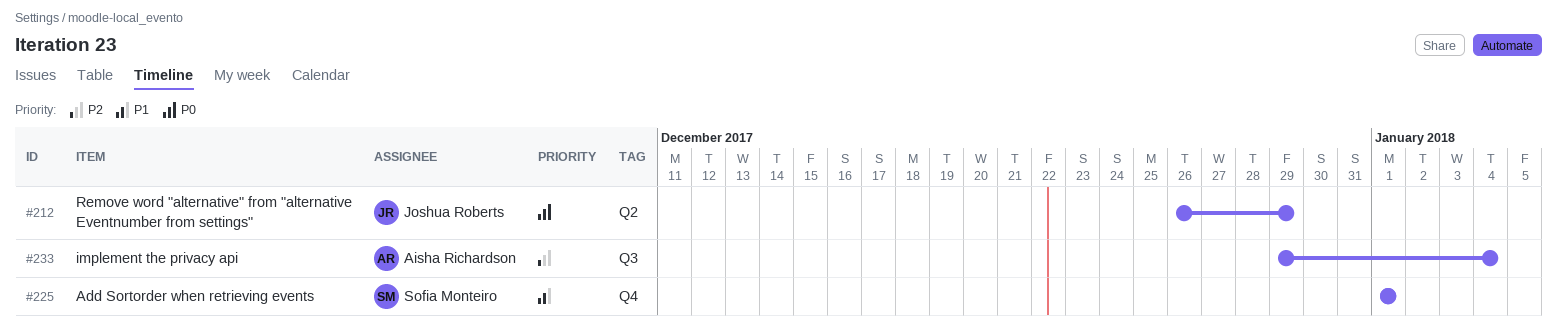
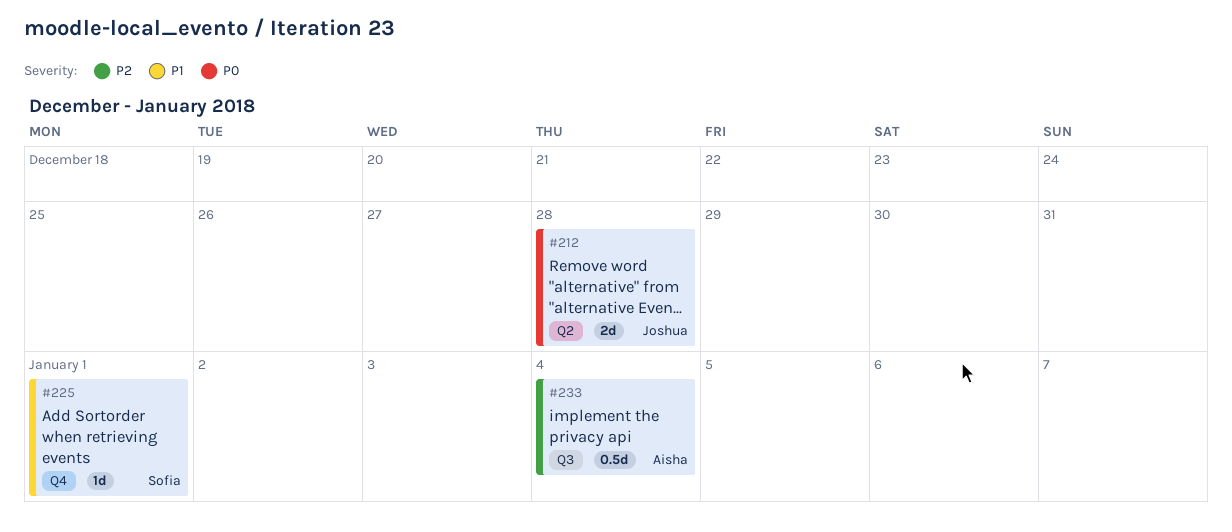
#212, due: Dec 29 -> Dec 28

